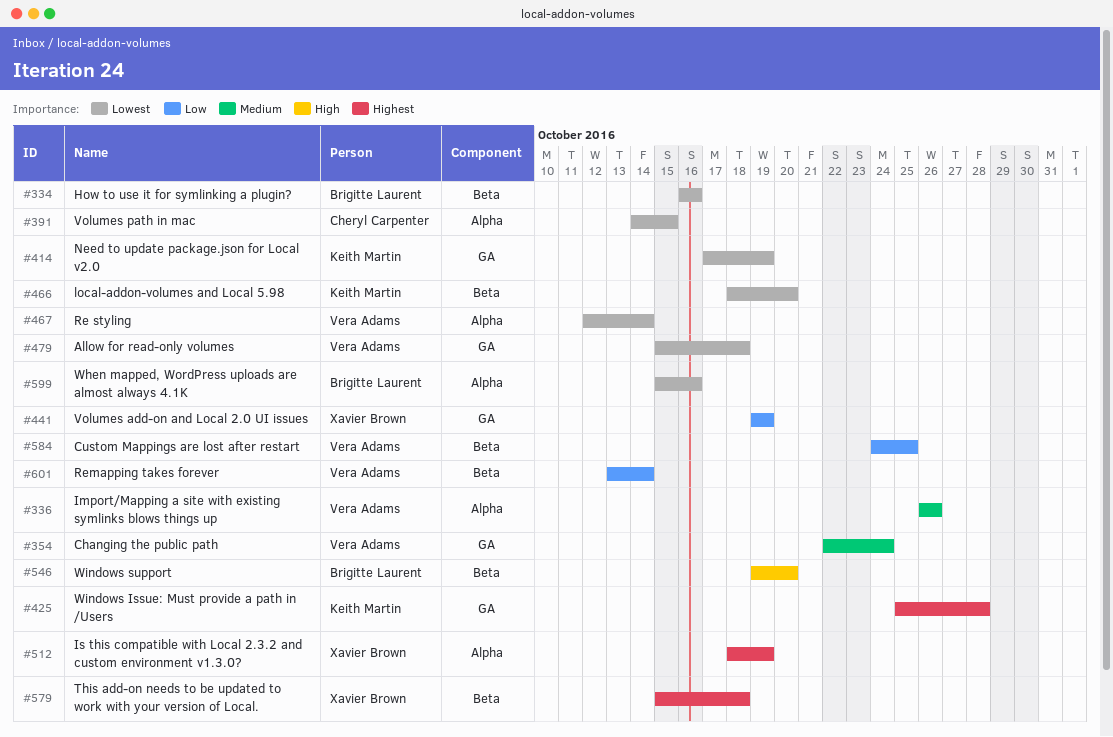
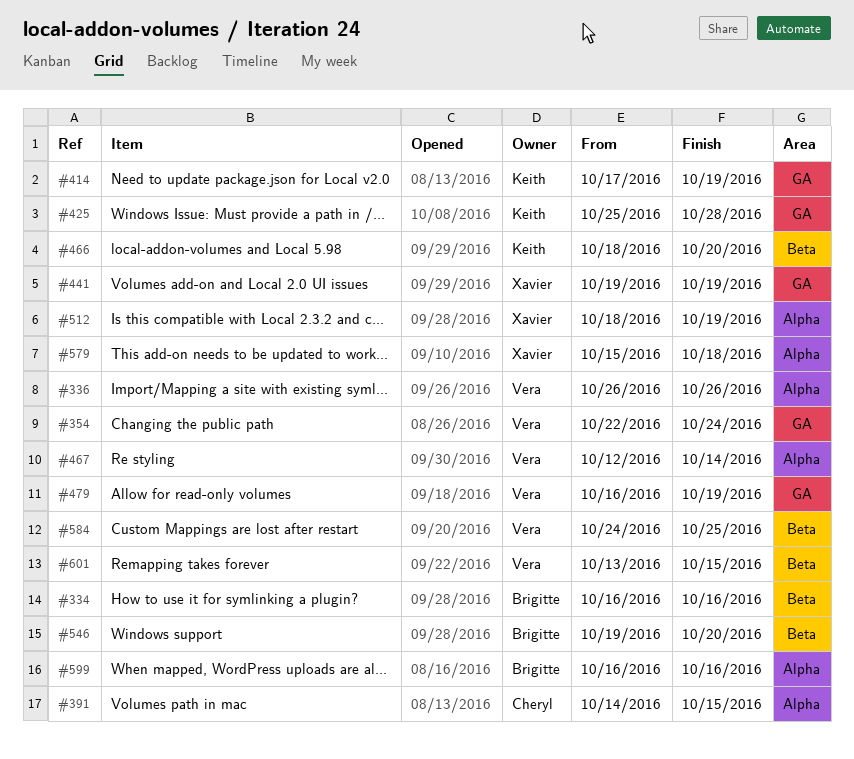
#479, start: Oct 15 -> Oct 16
#479, due: Oct 18 -> Oct 19
#579, label: Beta -> Alpha
#599, start: Oct 15 -> Oct 16
#601, due: Oct 14 -> Oct 15

